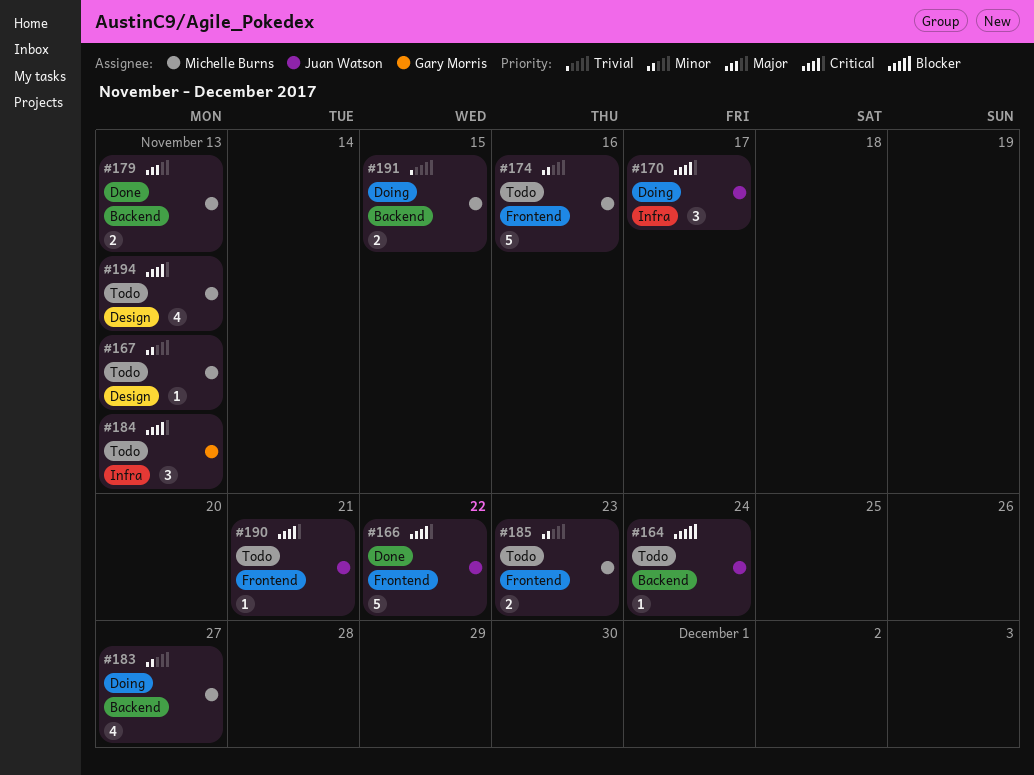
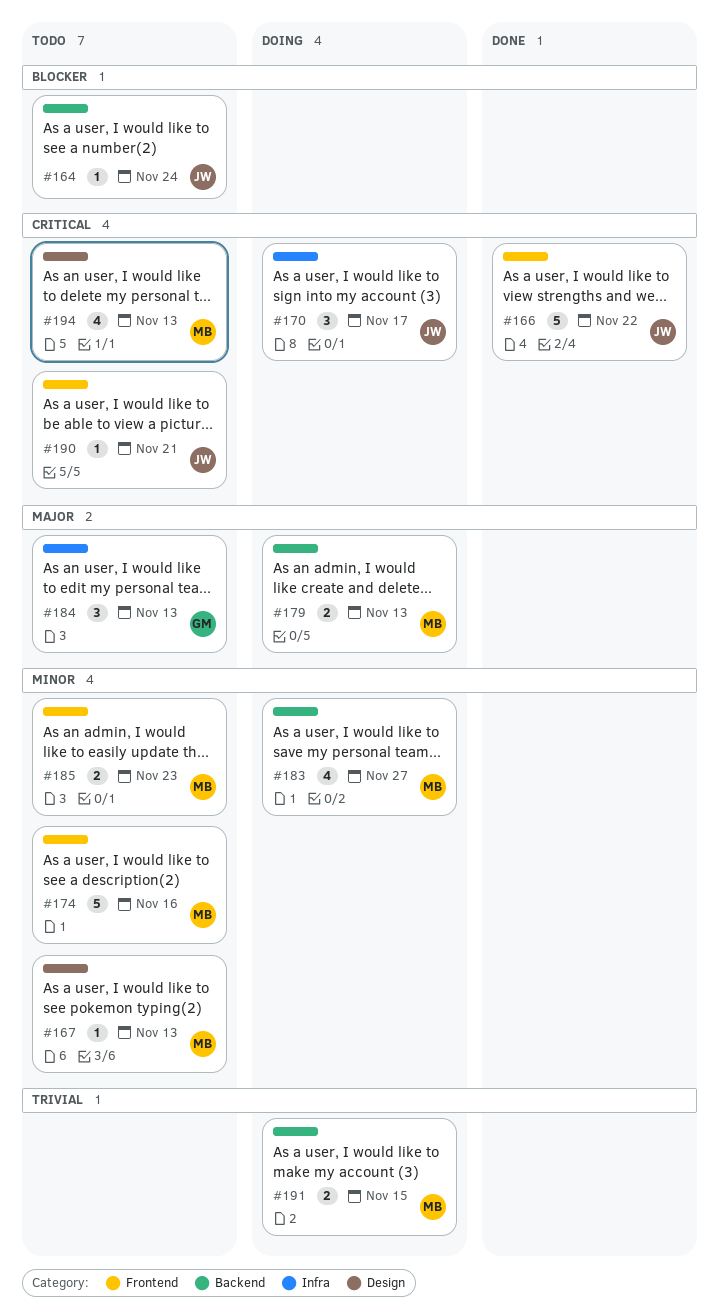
#179, status: Done -> Doing
#184, priority: Critical -> Major

